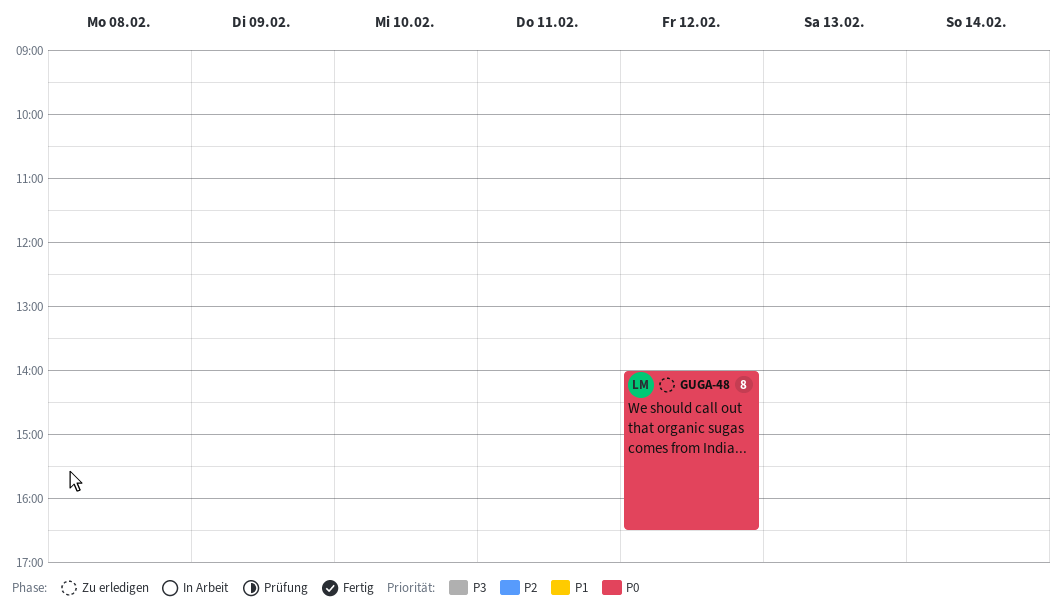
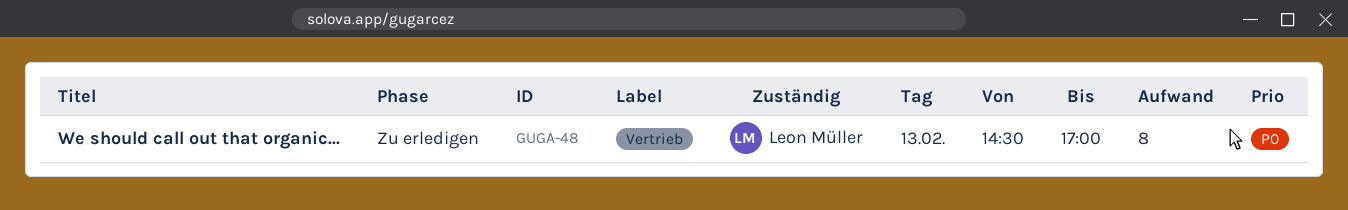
GUGA-48, day: Feb 12 -> Feb 13
GUGA-48, begins: 14:00 -> 14:30
GUGA-48, ends: 16:30 -> 17:00

